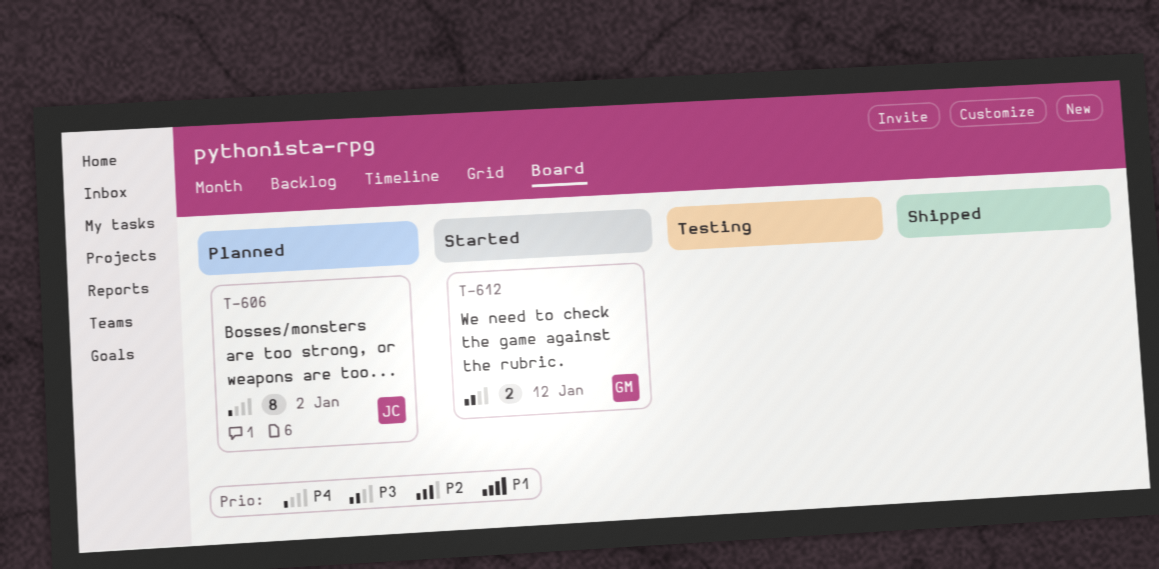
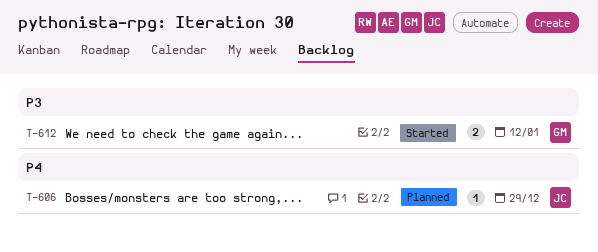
T-606, estimate: 8 -> 1
T-606, due: Jan 2 -> Dec 29

